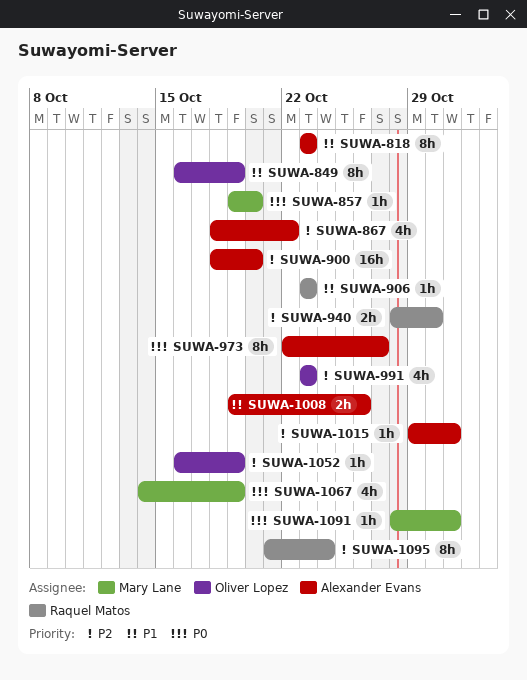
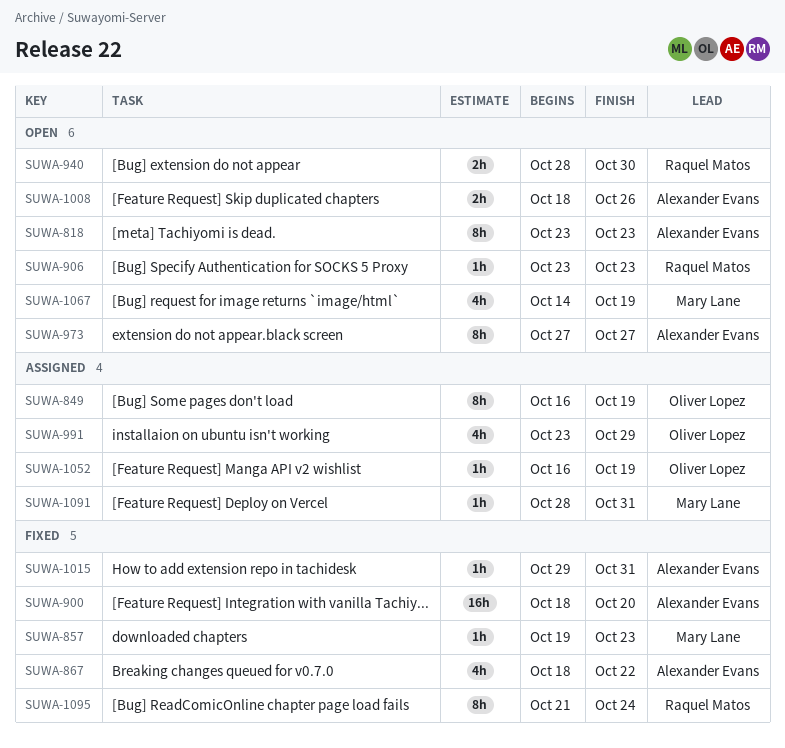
SUWA-857, due: Oct 20 -> Oct 23
SUWA-973, start: Oct 22 -> Oct 27
SUWA-991, due: Oct 23 -> Oct 29
SUWA-1008, start: Oct 19 -> Oct 18

